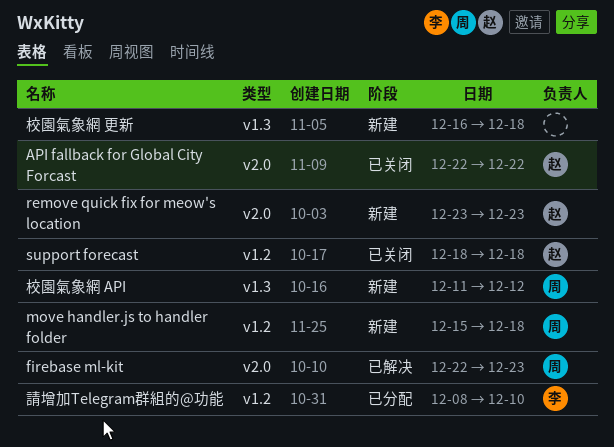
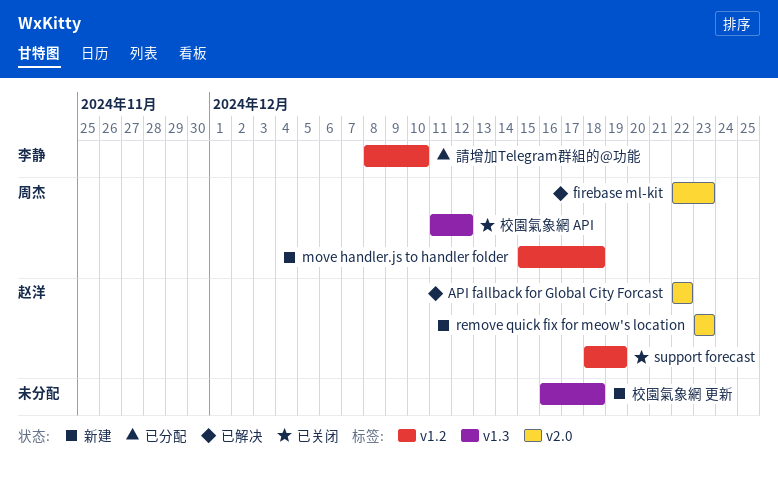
API fallback for Global City Forcast, status: 已关闭 -> 已解决
support forecast, due: Dec 18 -> Dec 19
校園氣象網 API, status: 新建 -> 已关闭

